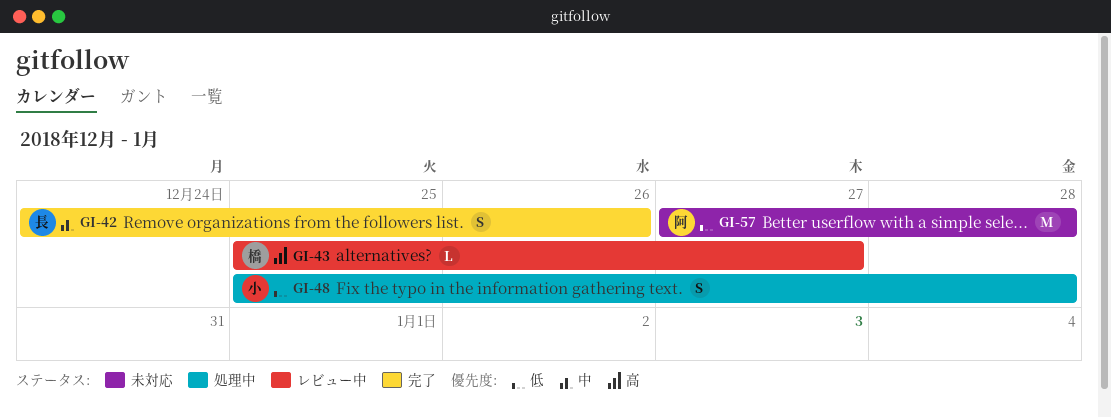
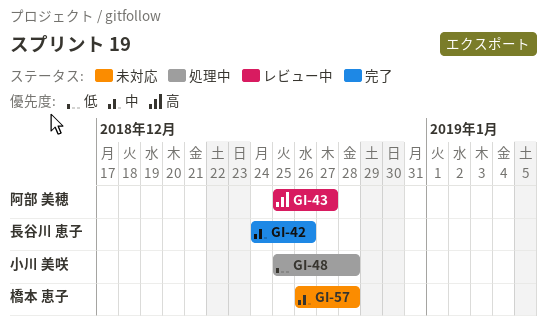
GI-43, owner: 橋本 恵子 -> 阿部 美穂
GI-57, owner: 阿部 美穂 -> 橋本 恵子
GI-57, priority: 低 -> 中
GI-57, start: Dec 27 -> Dec 26

